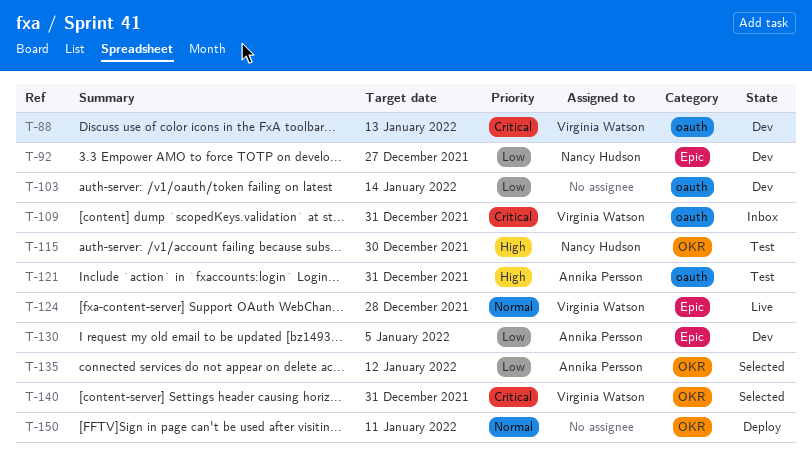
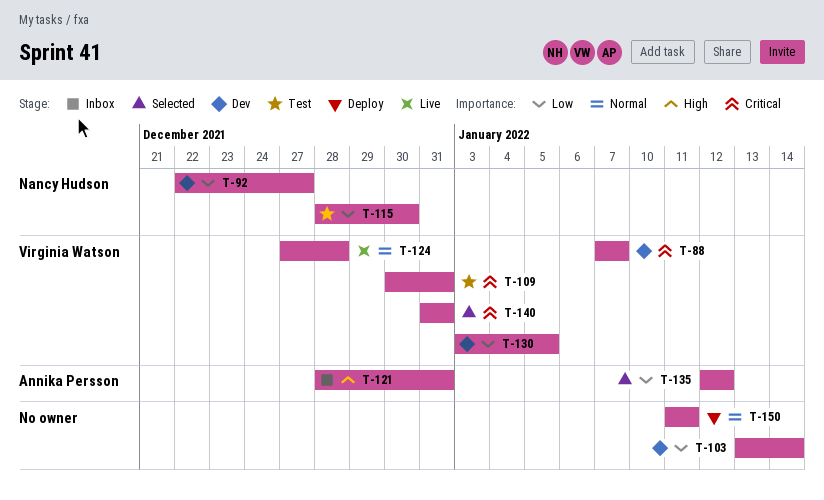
T-88, due: Jan 13 -> Jan 7
T-109, status: Inbox -> Test
T-115, priority: High -> Low
T-121, status: Test -> Inbox
T-130, owner: Annika Persson -> Virginia Watson

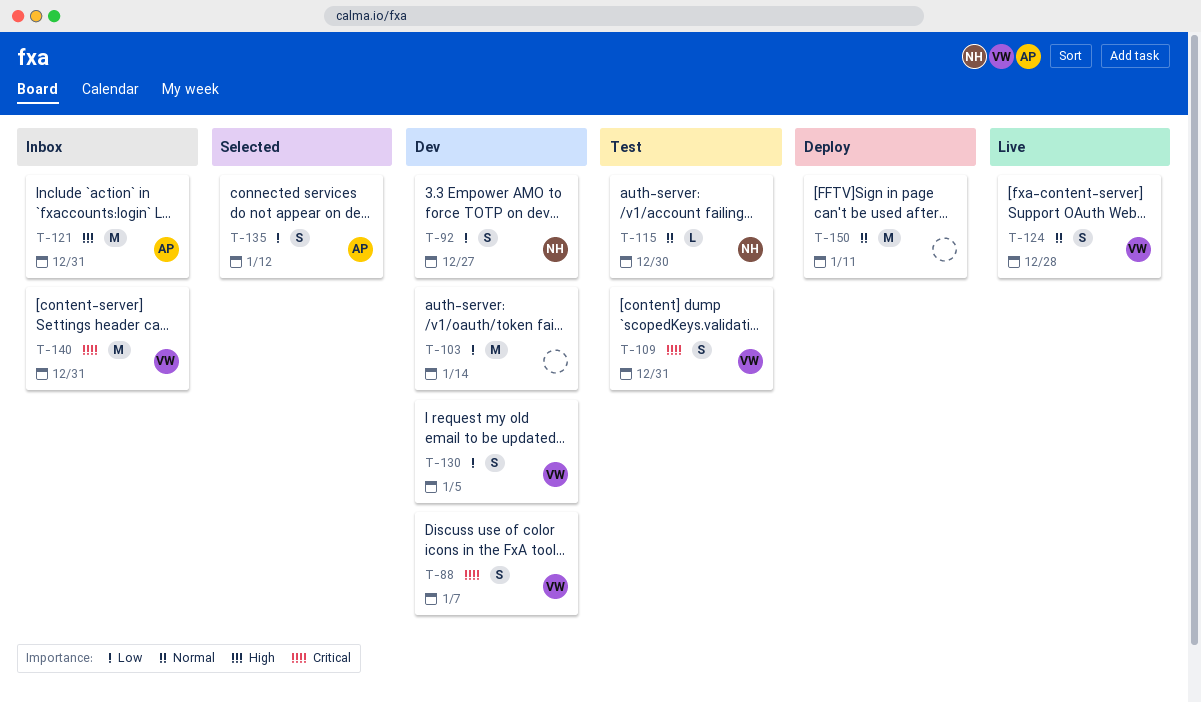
T-115, priority: Low -> Normal
T-140, status: Selected -> Inbox

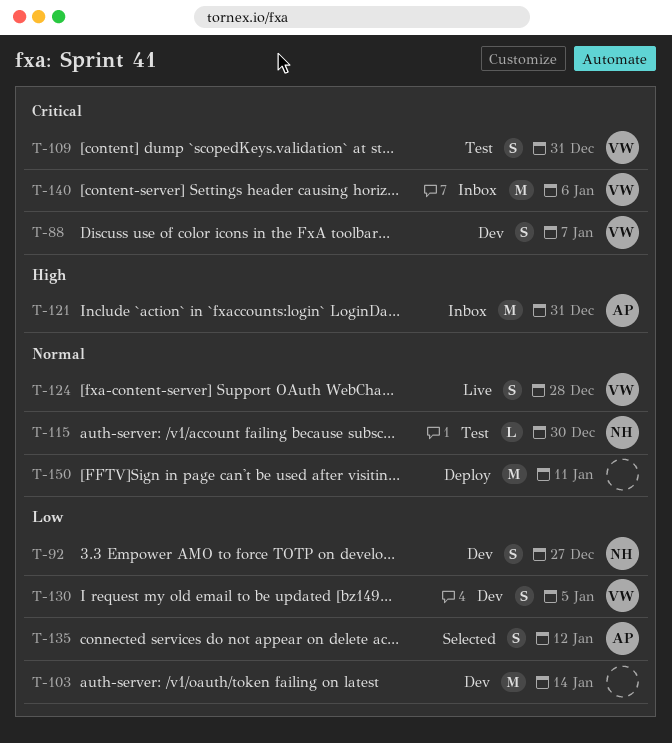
T-140, due: Dec 31 -> Jan 6

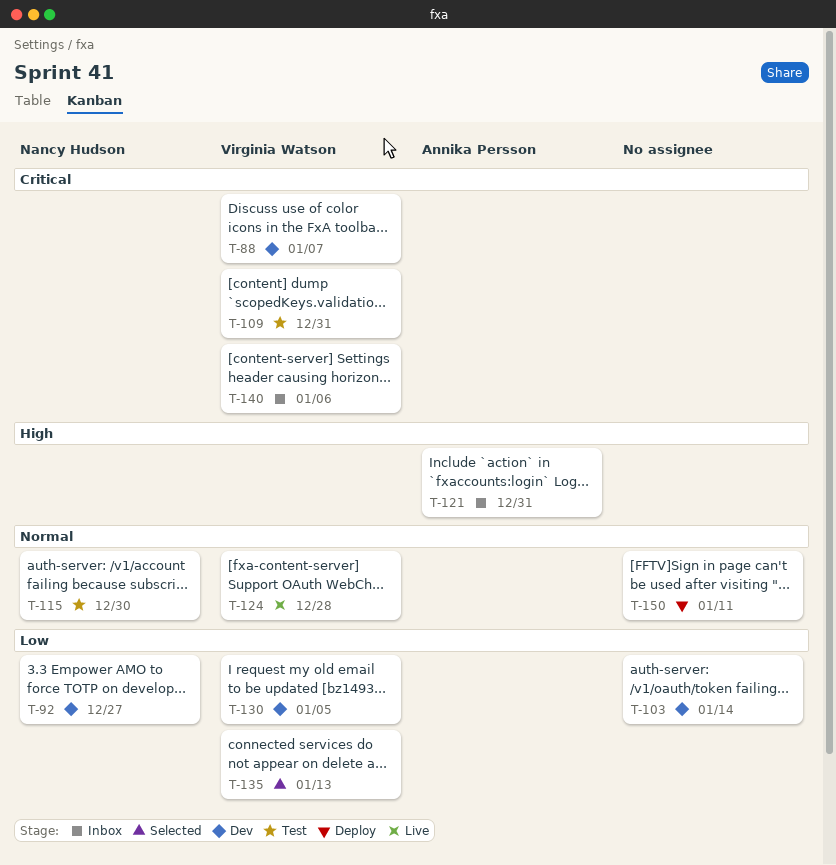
T-135, owner: Annika Persson -> Virginia Watson
T-135, due: Jan 12 -> Jan 13

